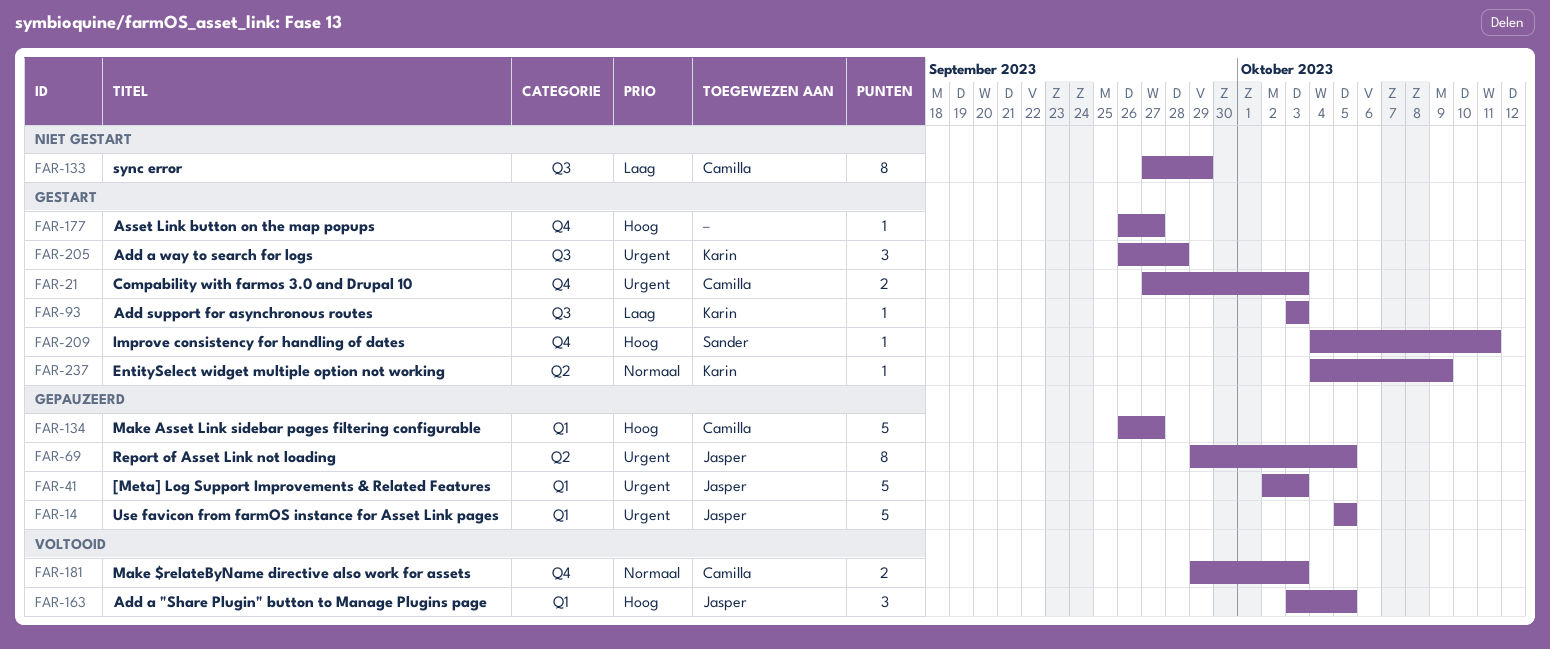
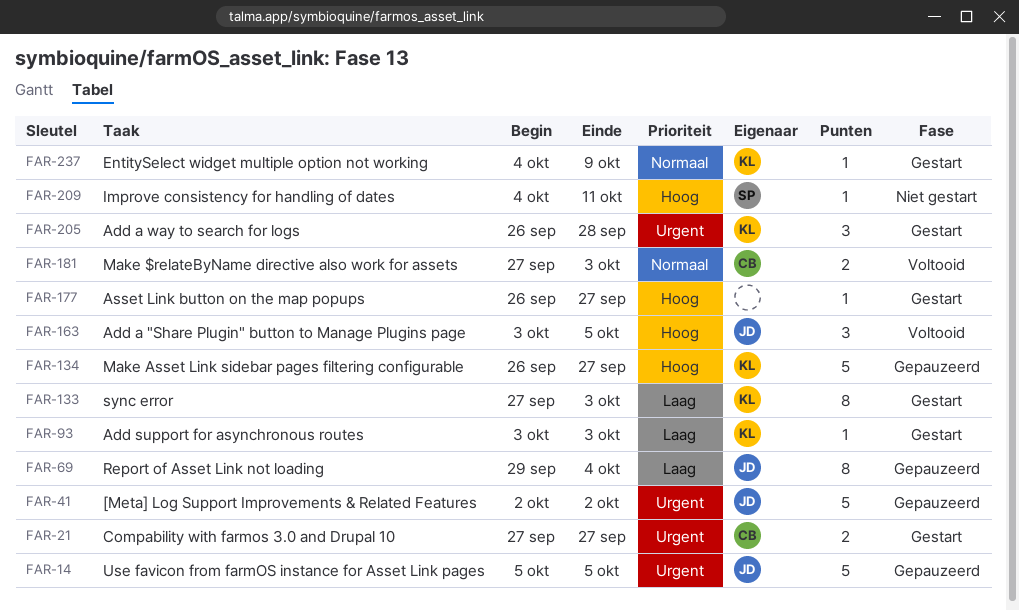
FAR-21, due: Oct 3 -> Sep 27
FAR-41, due: Oct 3 -> Oct 2
FAR-69, priority: Urgent -> Laag
FAR-69, due: Oct 5 -> Oct 4
FAR-133, status: Niet gestart -> Gestart
FAR-133, owner: Camilla -> Karin
FAR-133, due: Sep 29 -> Oct 3
FAR-134, owner: Camilla -> Karin
FAR-181, start: Sep 29 -> Sep 27
FAR-209, status: Gestart -> Niet gestart

